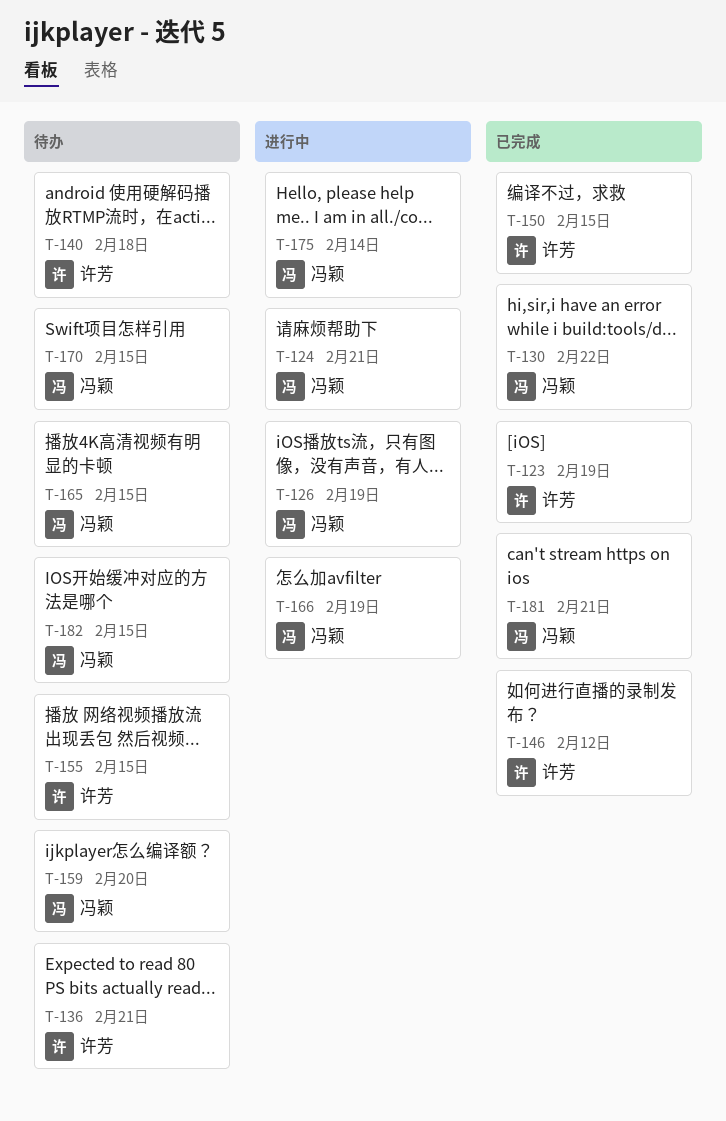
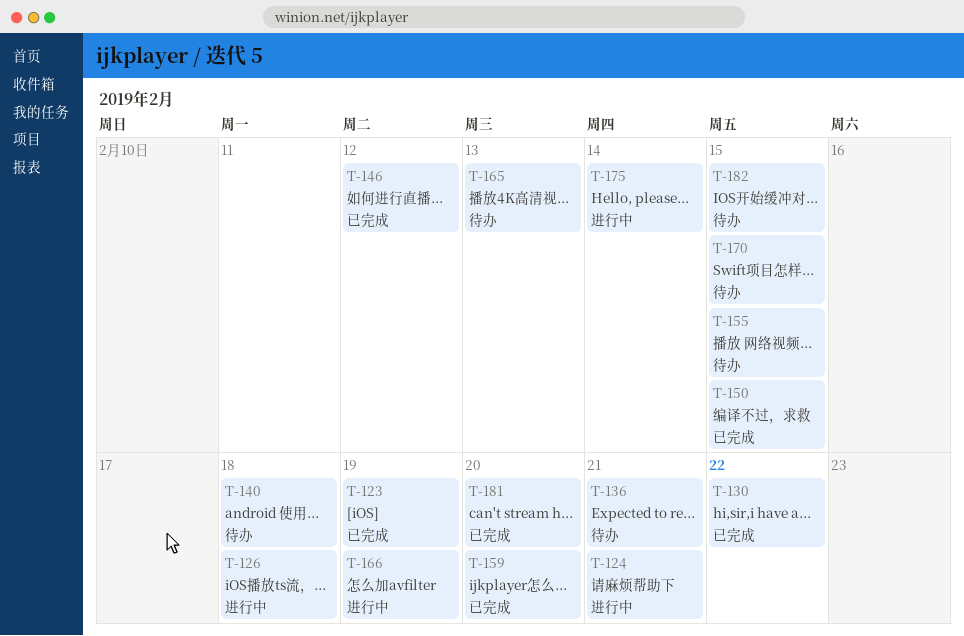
T-126, due: Feb 19 -> Feb 18
T-159, status: 待办 -> 已完成
T-165, due: Feb 15 -> Feb 13
T-181, due: Feb 21 -> Feb 20

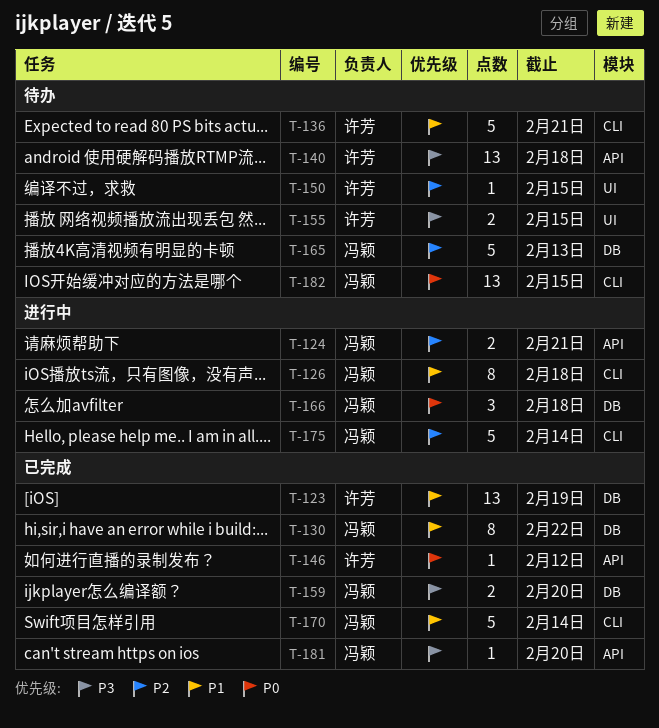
T-150, status: 已完成 -> 待办
T-166, due: Feb 19 -> Feb 18
T-170, status: 待办 -> 已完成
T-170, due: Feb 15 -> Feb 14

